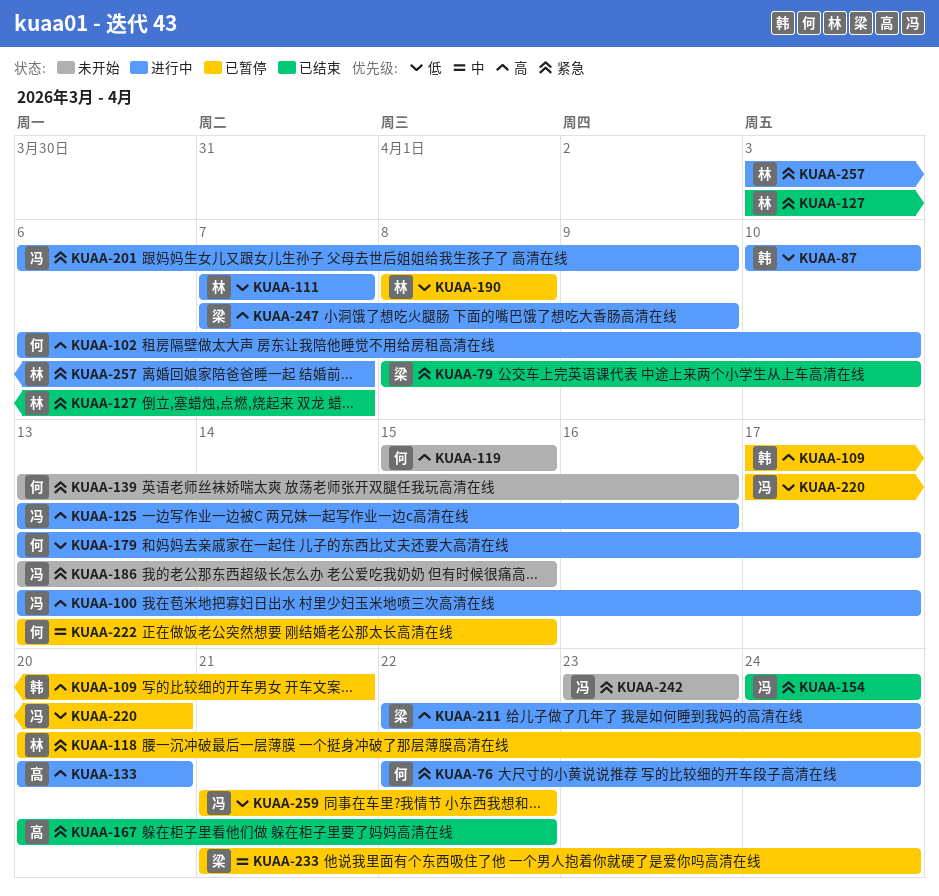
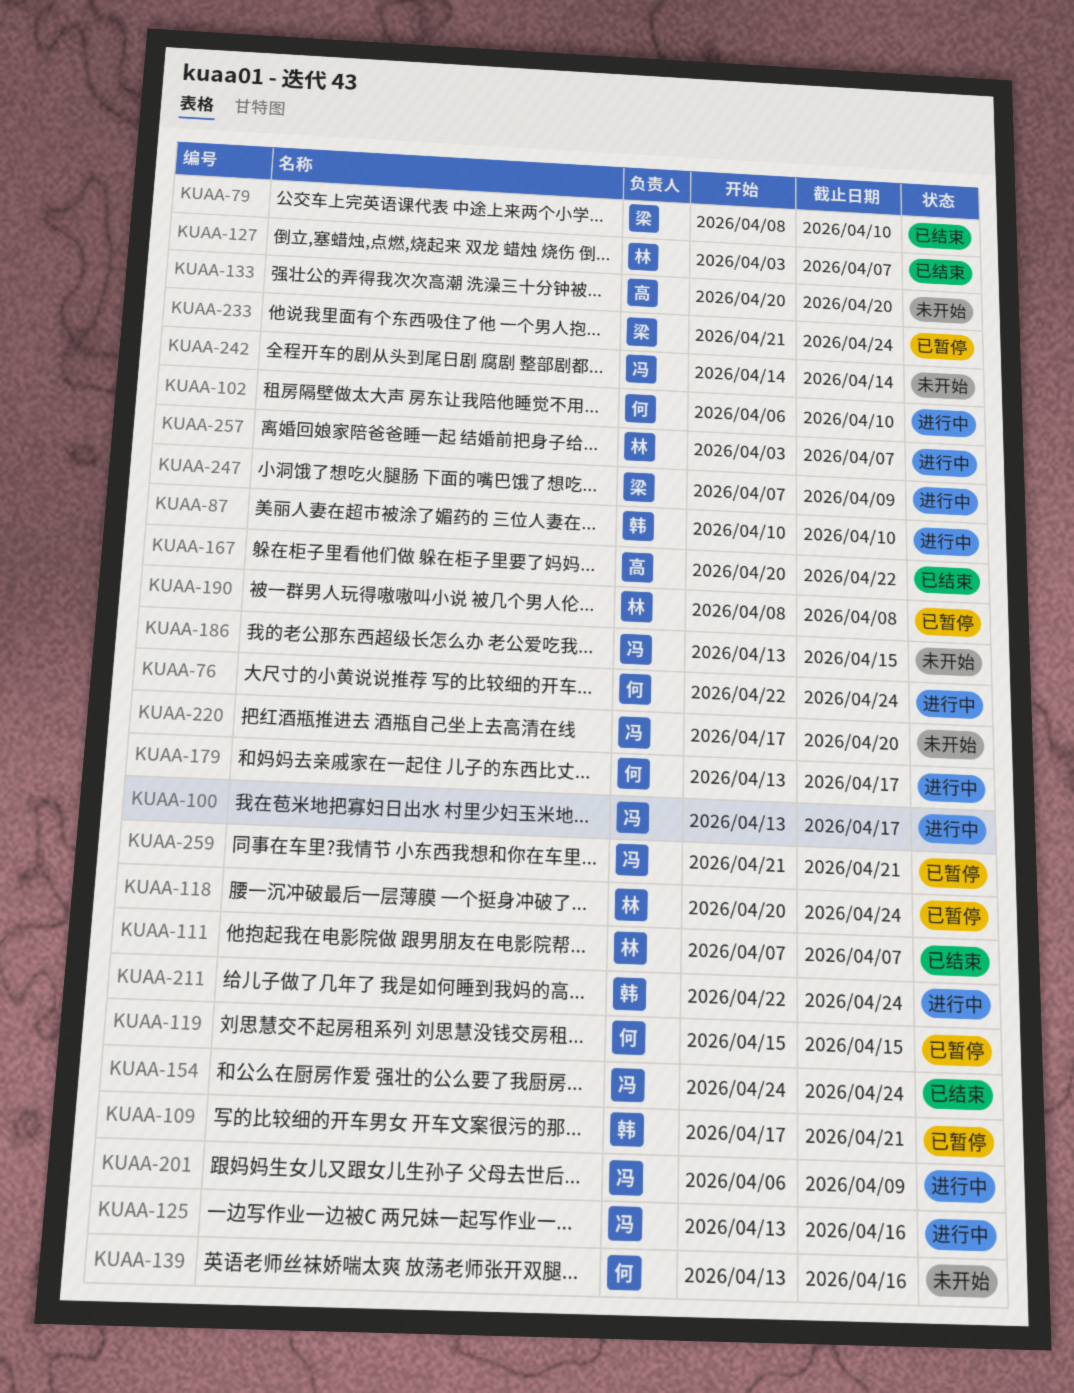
KUAA-111, status: 进行中 -> 已结束
KUAA-119, status: 未开始 -> 已暂停
KUAA-133, status: 进行中 -> 未开始
KUAA-211, owner: 梁 -> 韩
KUAA-220, status: 已暂停 -> 未开始
KUAA-222: present -> none
KUAA-242, start: Apr 23 -> Apr 14
KUAA-242, due: Apr 23 -> Apr 14
KUAA-259, due: Apr 22 -> Apr 21

